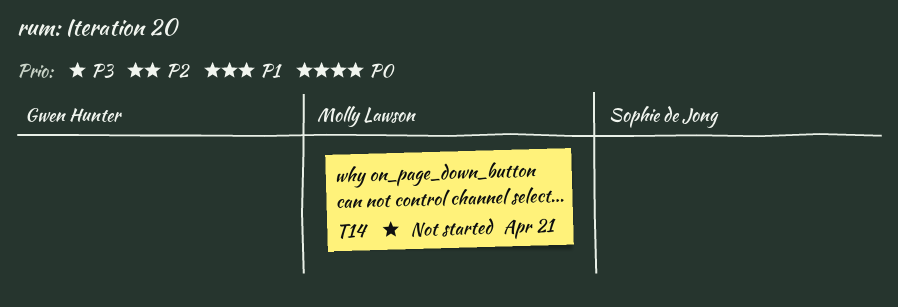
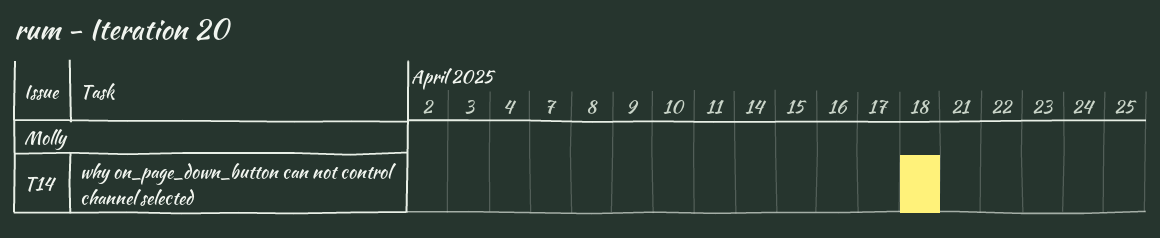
T14, due: Apr 21 -> Apr 18

